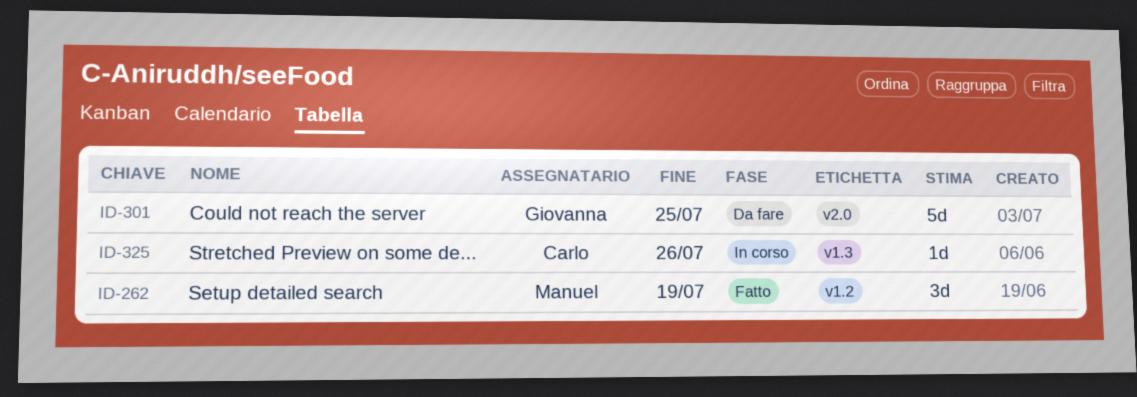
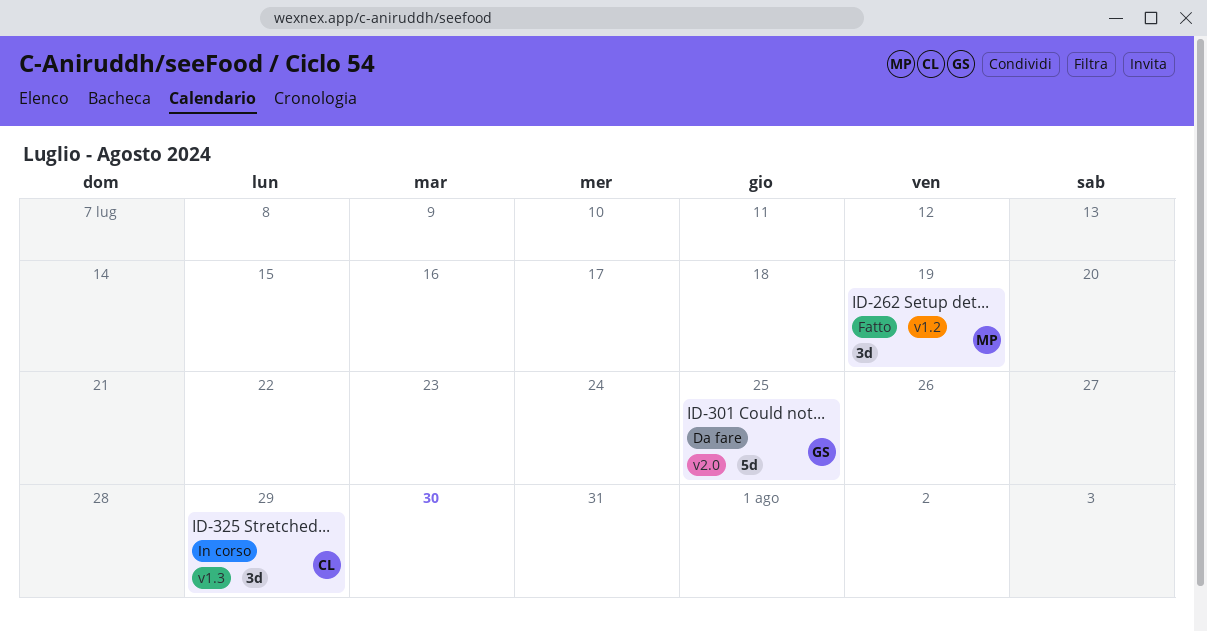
ID-325, estimate: 1d -> 3d
ID-325, due: Jul 26 -> Jul 29

